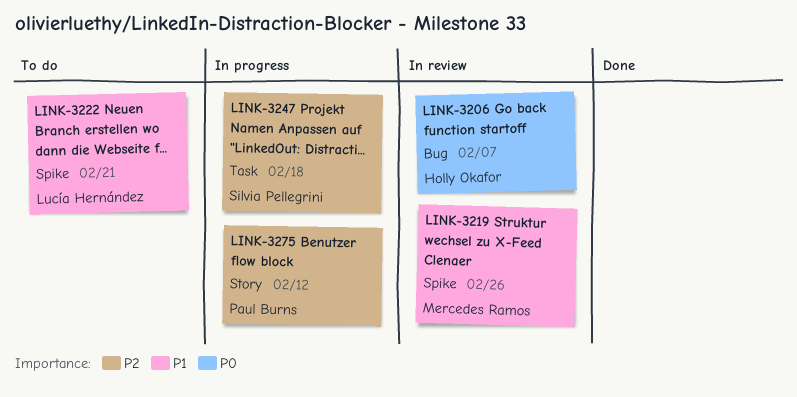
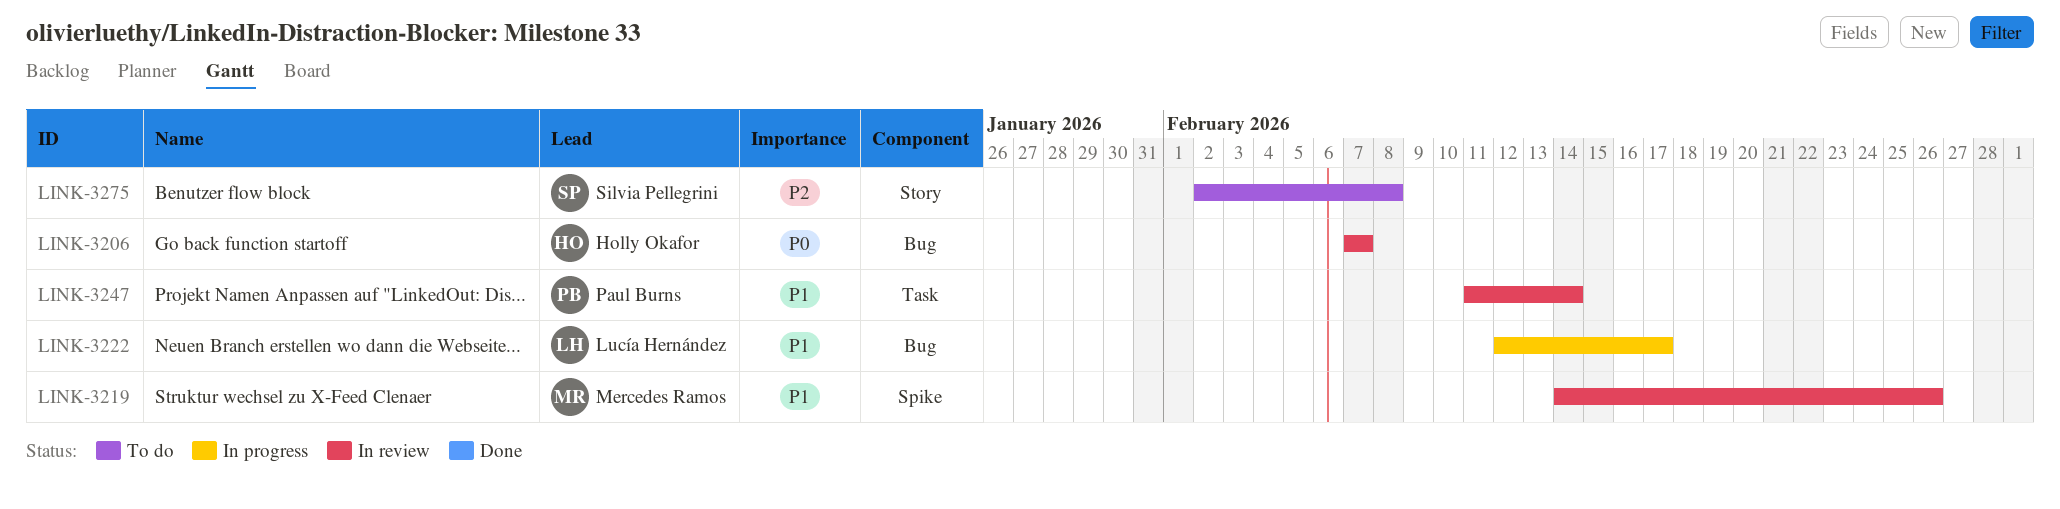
LINK-3222, status: To do -> In progress
LINK-3222, label: Spike -> Bug
LINK-3222, due: Feb 21 -> Feb 17
LINK-3247, status: In progress -> In review
LINK-3247, owner: Silvia Pellegrini -> Paul Burns
LINK-3247, priority: P2 -> P1
LINK-3247, due: Feb 18 -> Feb 14
LINK-3275, status: In progress -> To do
LINK-3275, owner: Paul Burns -> Silvia Pellegrini
LINK-3275, due: Feb 12 -> Feb 8

